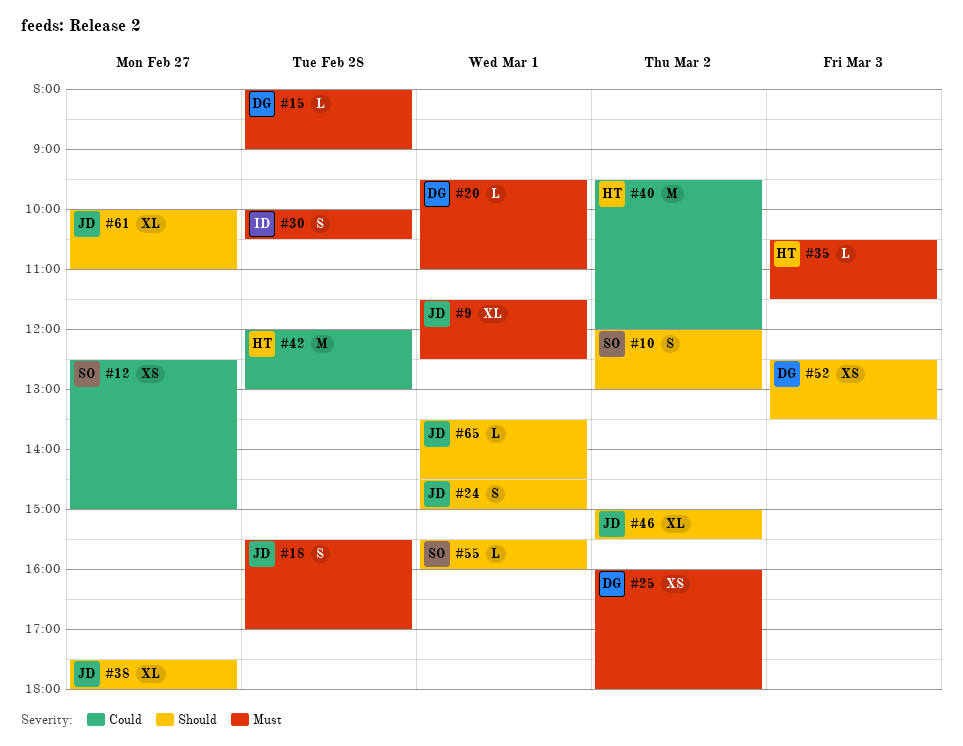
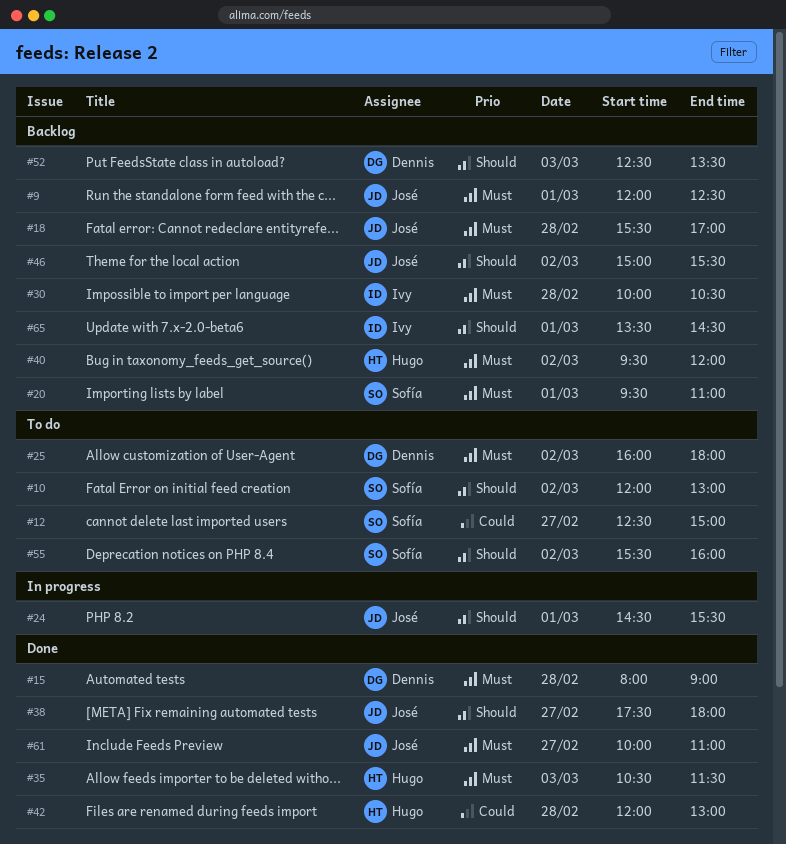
#9, begins: 11:30 -> 12:00
#20, owner: Dennis -> Sofía
#24, ends: 15:00 -> 15:30
#40, priority: Could -> Must
#55, day: Mar 1 -> Mar 2
#61, priority: Should -> Must
#65, owner: José -> Ivy

